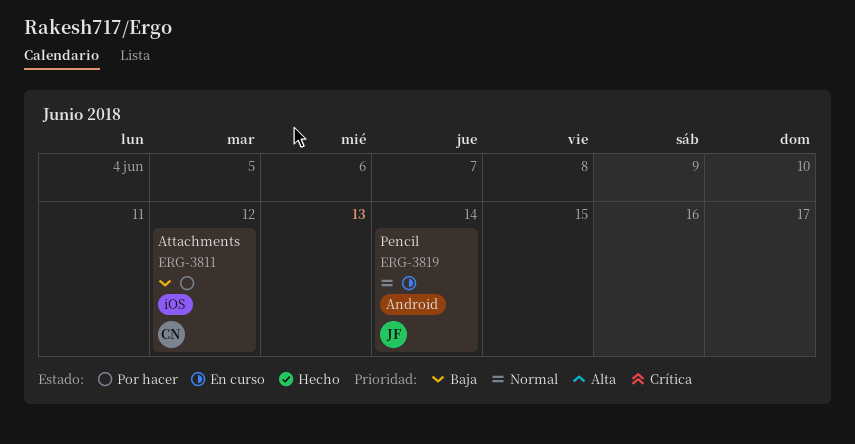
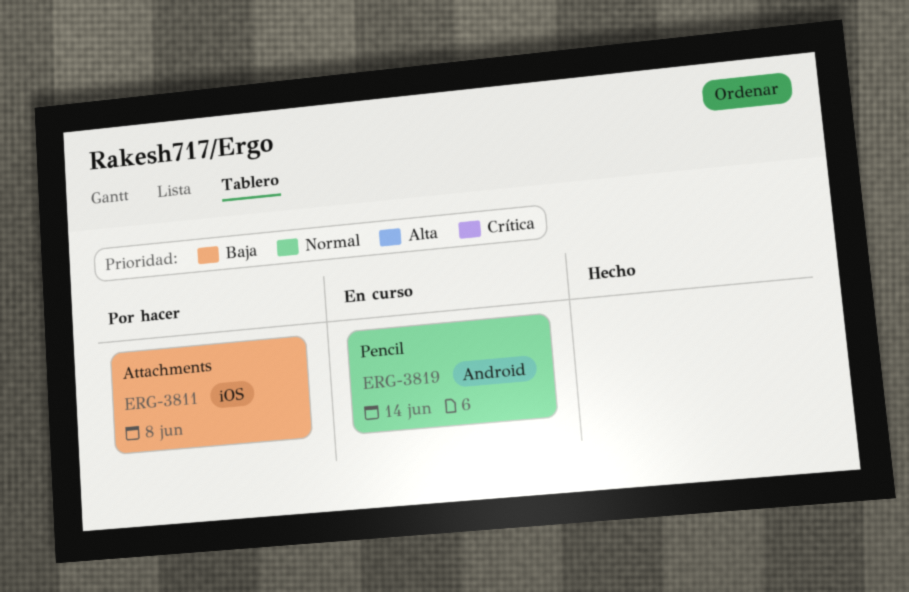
ERG-3811, due: Jun 12 -> Jun 8

